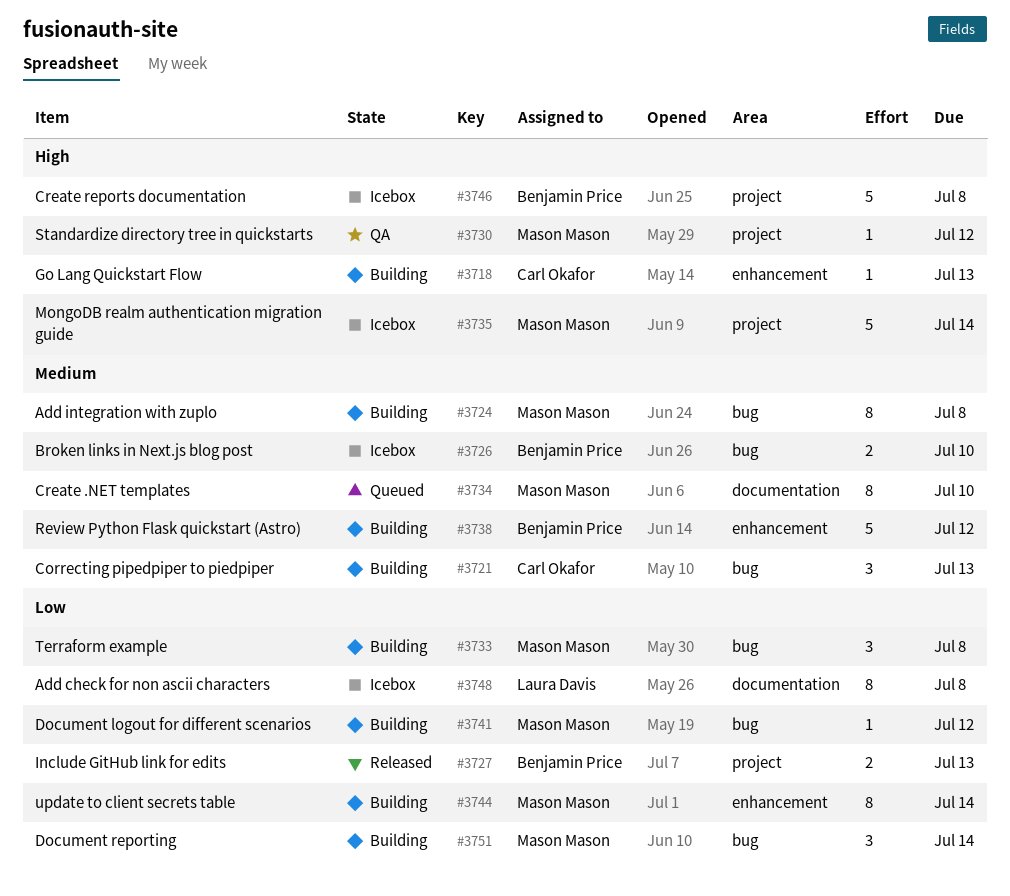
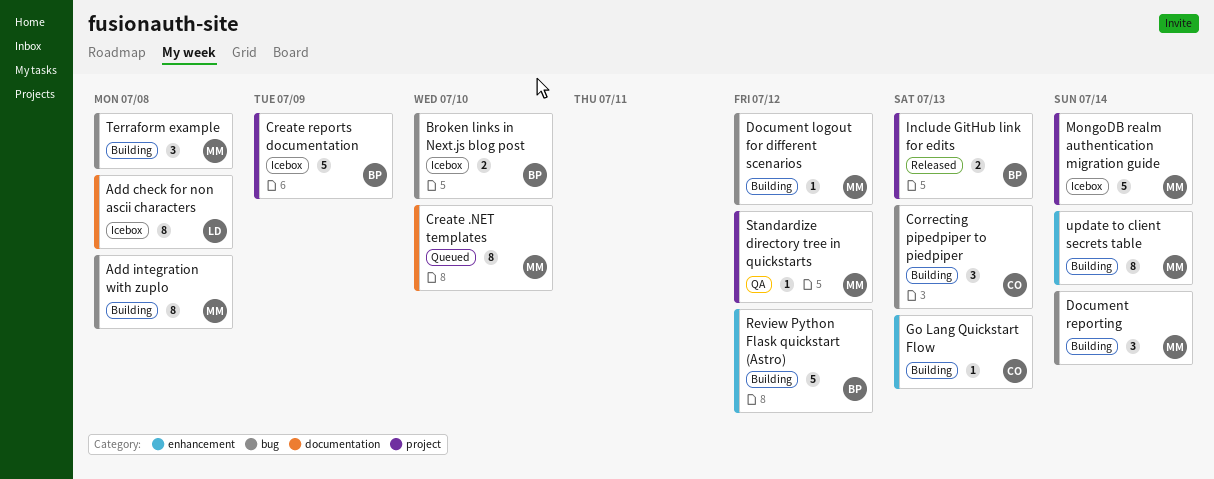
Create reports documentation, due: Jul 8 -> Jul 9

